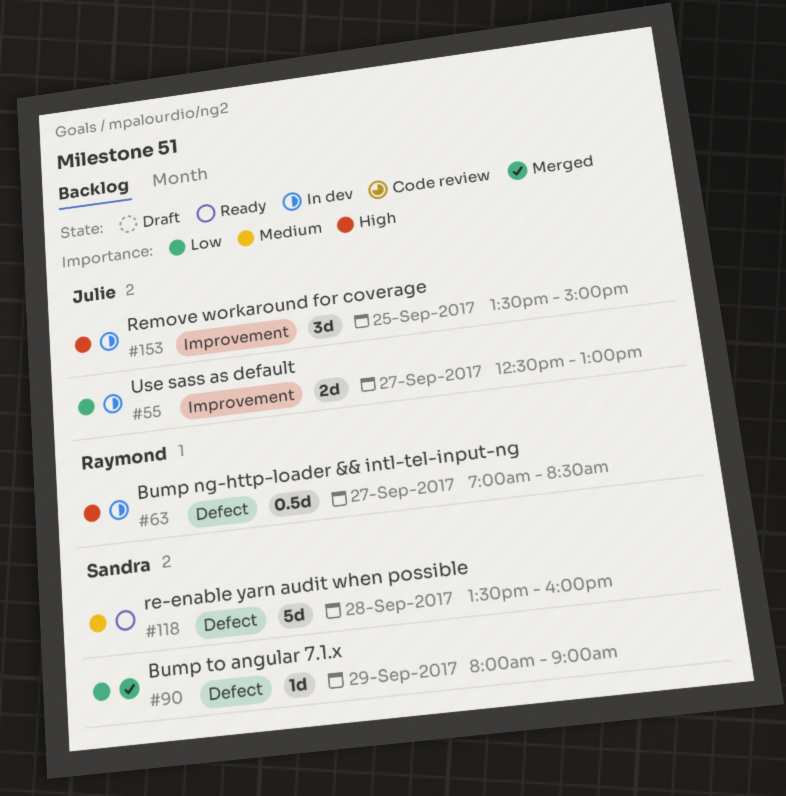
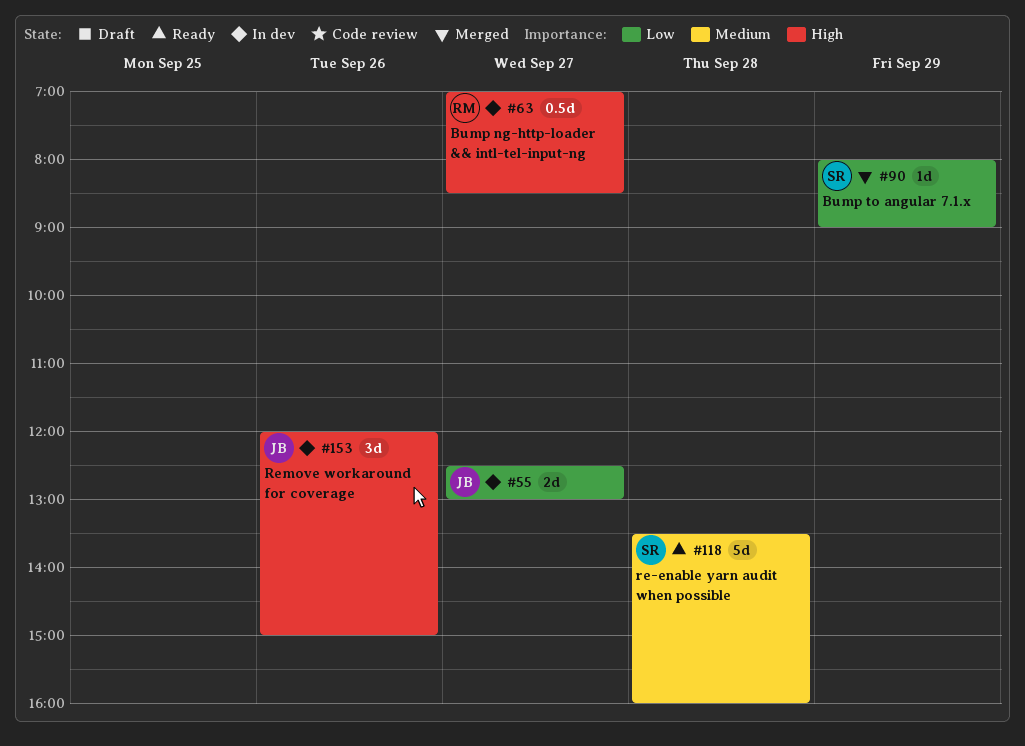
#153, day: Sep 25 -> Sep 26
#153, begins: 13:30 -> 12:00

